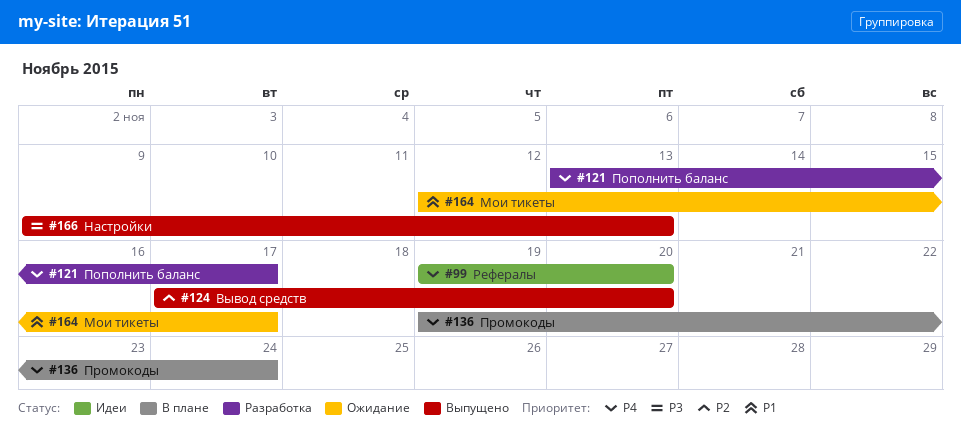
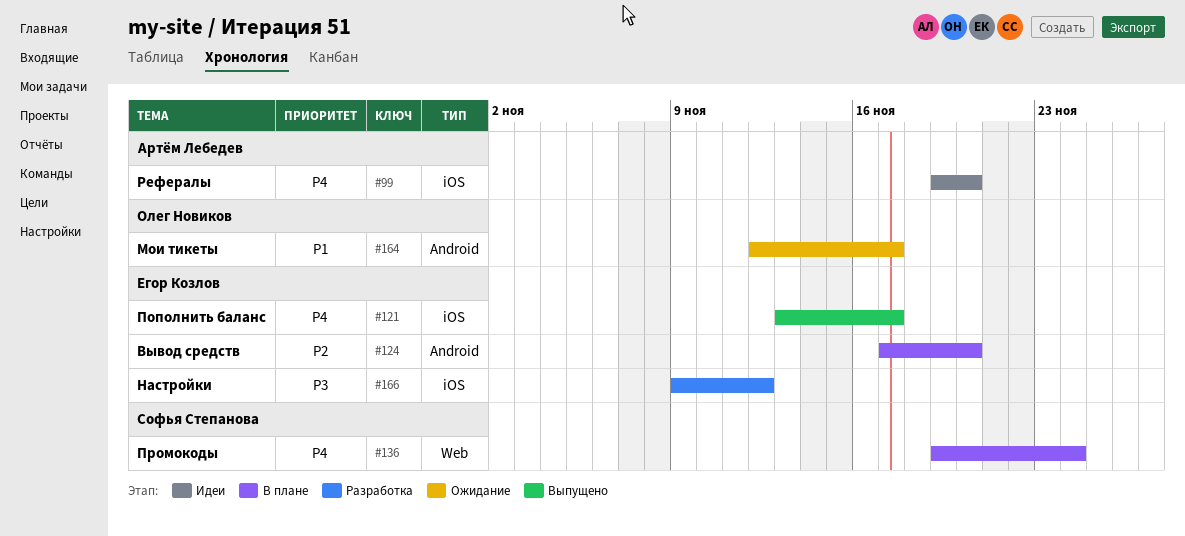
#121, status: Разработка -> Выпущено
#124, status: Выпущено -> В плане
#166, status: Выпущено -> Разработка
#166, due: Nov 13 -> Nov 12

